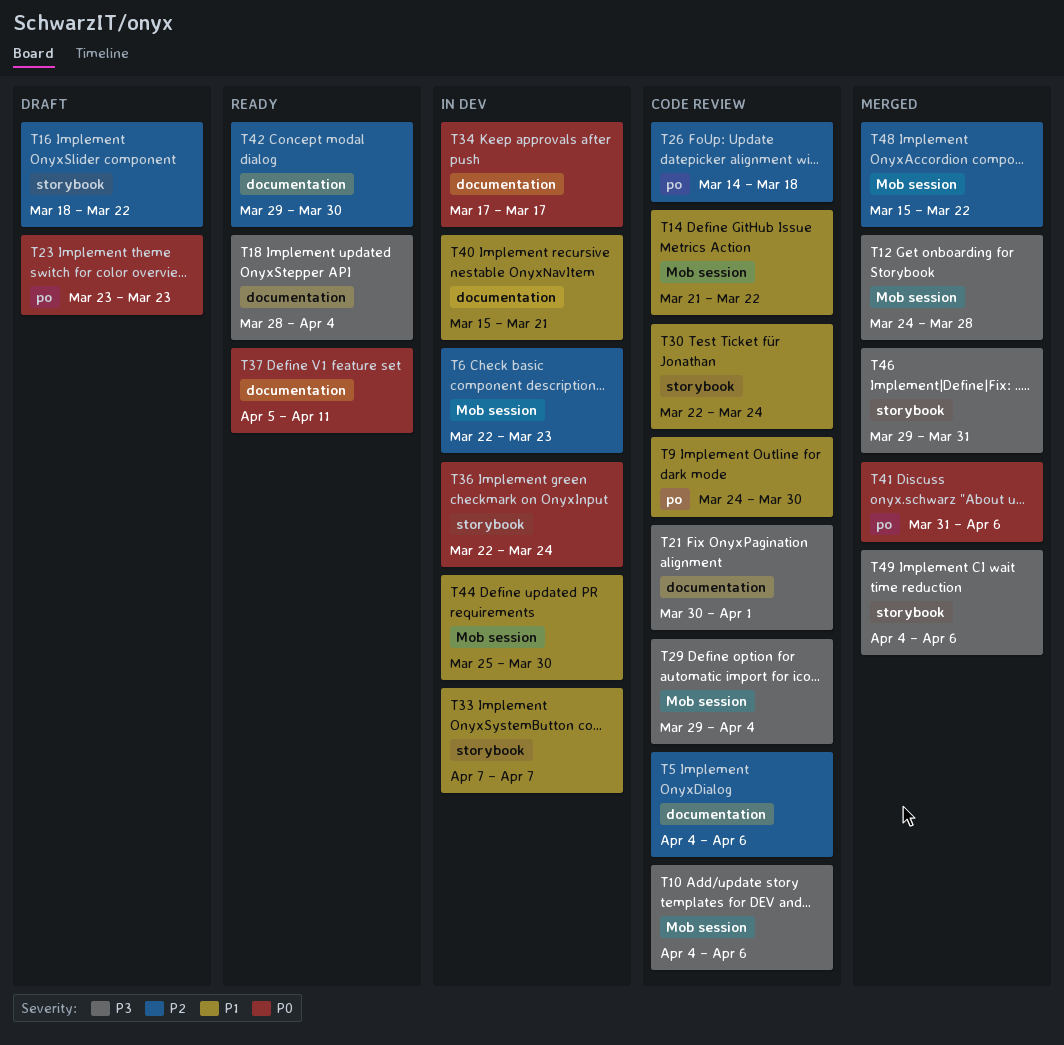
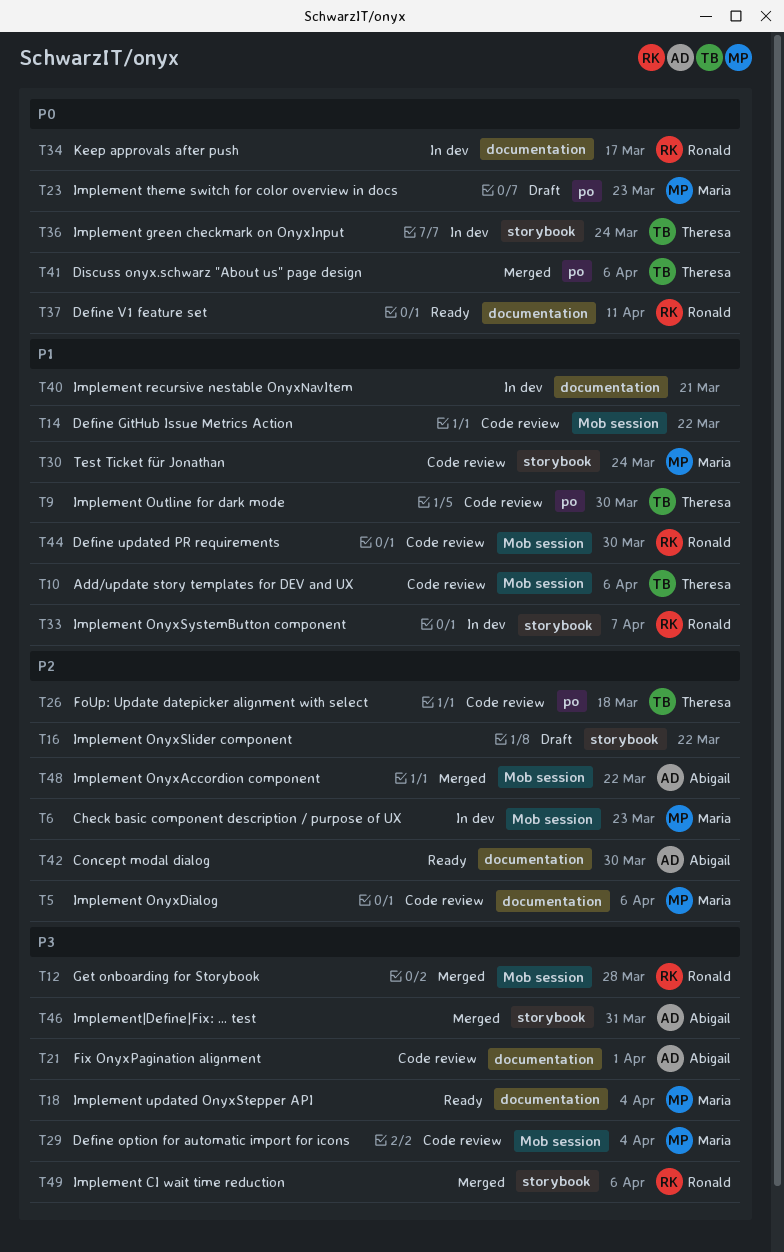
T10, priority: P3 -> P1
T44, status: In dev -> Code review

